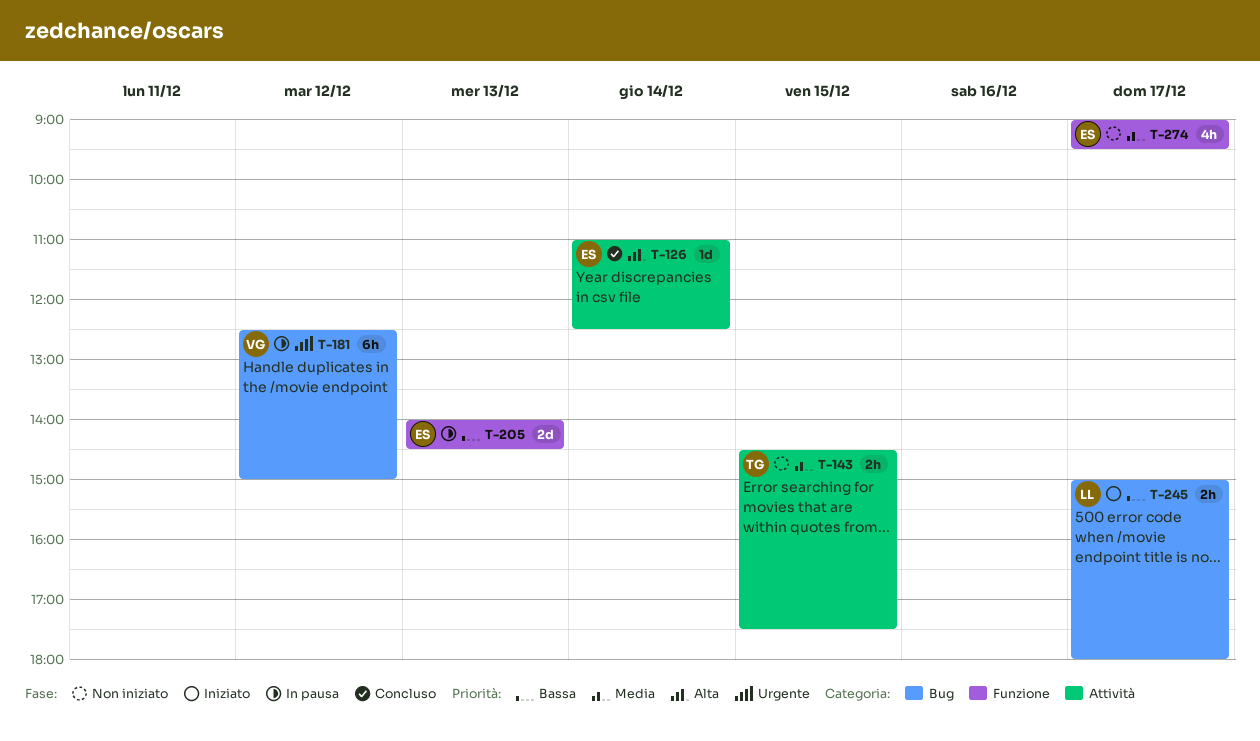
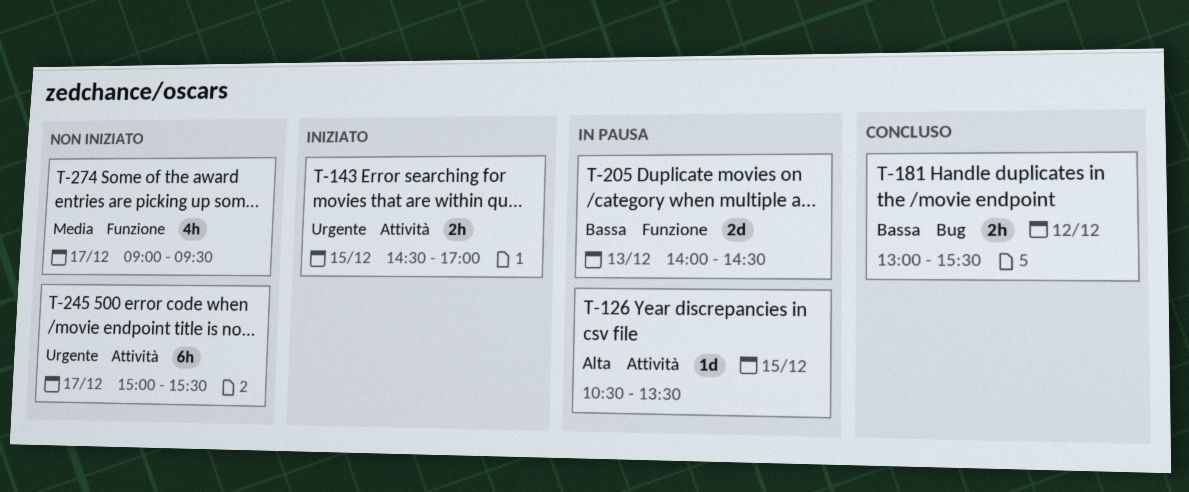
T-126, status: Concluso -> In pausa
T-126, day: Dec 14 -> Dec 15
T-126, begins: 11:00 -> 10:30
T-126, ends: 12:30 -> 13:30
T-143, status: Non iniziato -> Iniziato
T-143, priority: Media -> Urgente
T-143, ends: 17:30 -> 17:00
T-181, status: In pausa -> Concluso
T-181, priority: Urgente -> Bassa
T-181, estimate: 6h -> 2h
T-181, begins: 12:30 -> 13:00
T-181, ends: 15:00 -> 15:30
T-245, status: Iniziato -> Non iniziato
T-245, priority: Bassa -> Urgente
T-245, label: Bug -> Attività
T-245, estimate: 2h -> 6h
T-245, ends: 18:00 -> 15:30

